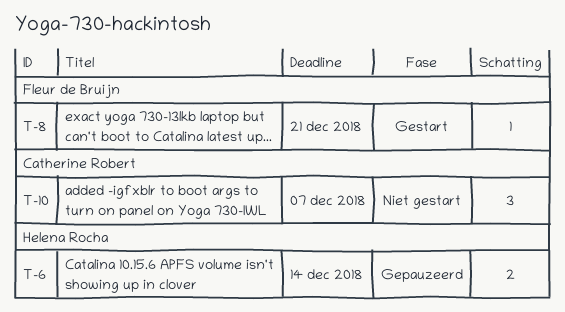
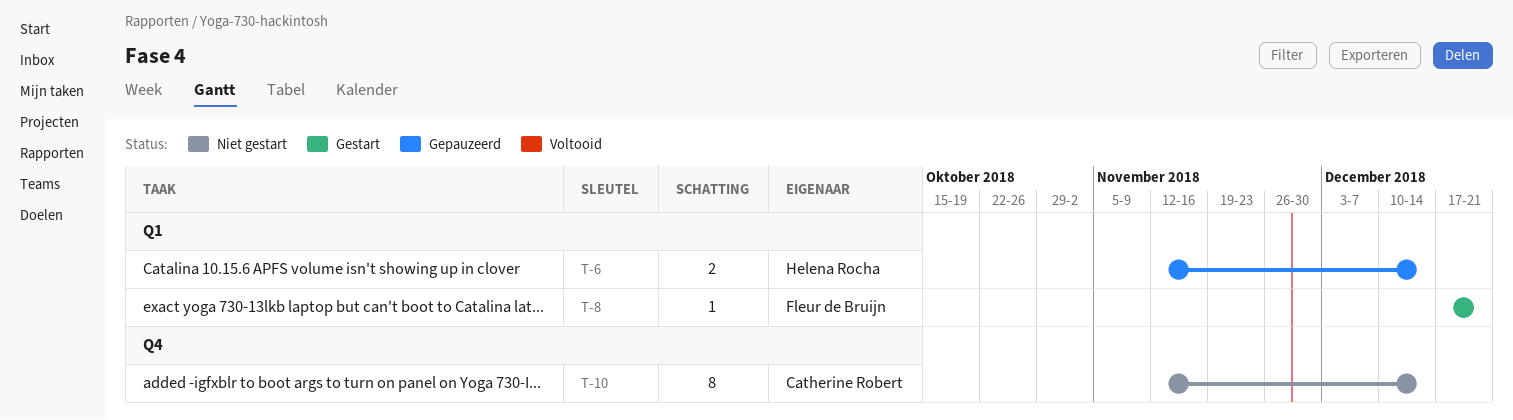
T-10, estimate: 3 -> 8
T-10, due: Dec 7 -> Dec 14

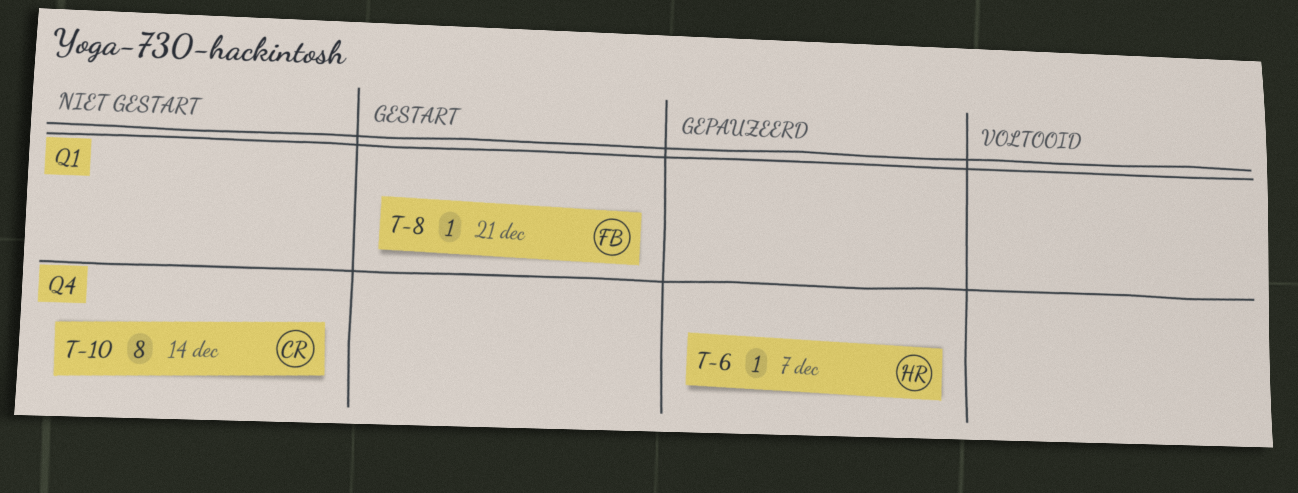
T-6, label: Q1 -> Q4
T-6, estimate: 2 -> 1
T-6, due: Dec 14 -> Dec 7

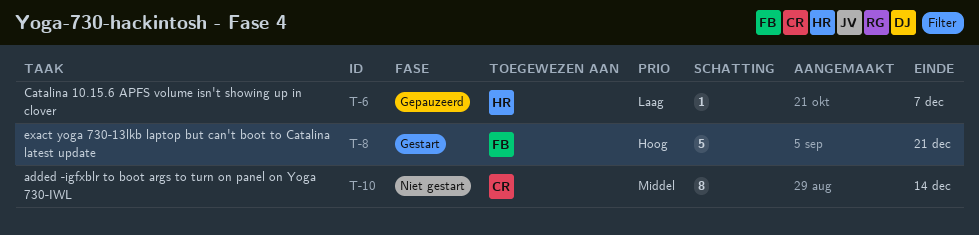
T-8, estimate: 1 -> 5

